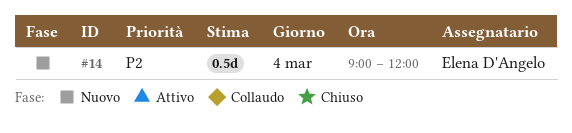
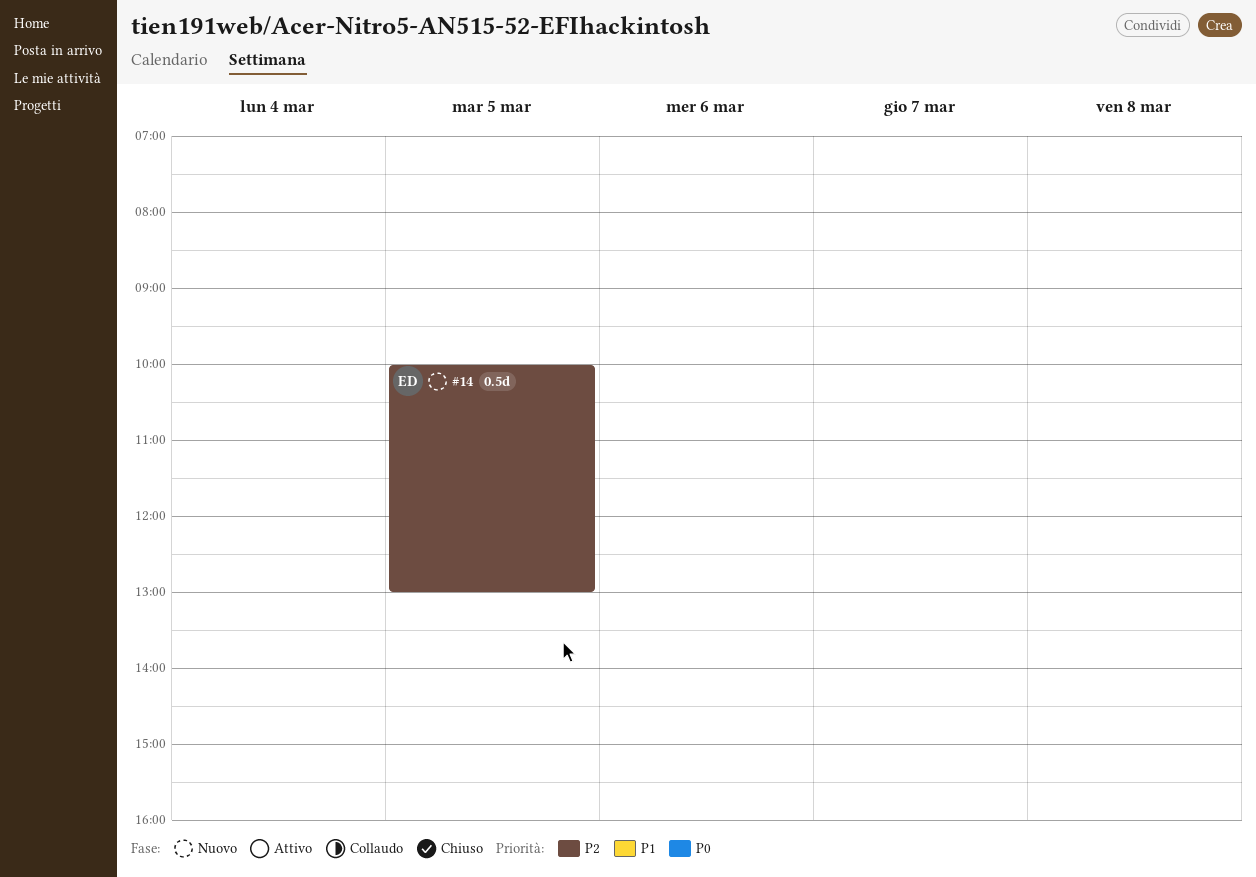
#14, day: Mar 4 -> Mar 5
#14, begins: 09:00 -> 10:00
#14, ends: 12:00 -> 13:00

